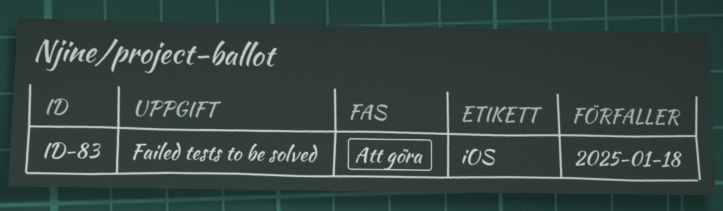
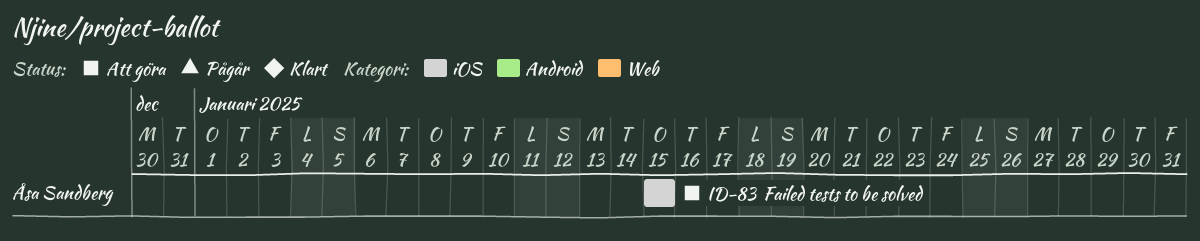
ID-83, due: Jan 18 -> Jan 15

